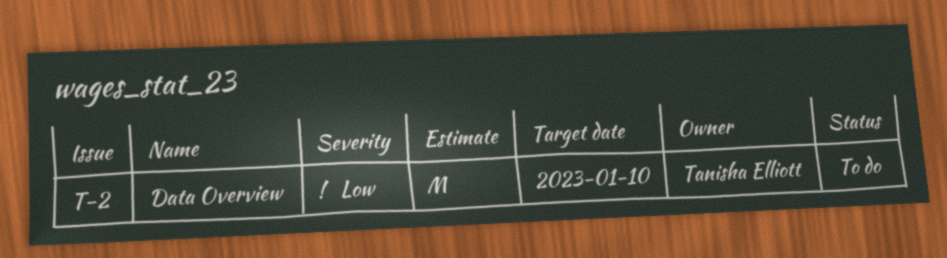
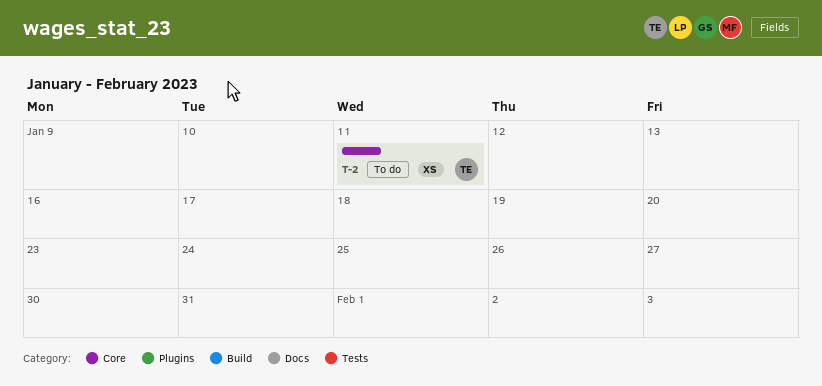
T-2, estimate: M -> XS
T-2, due: Jan 10 -> Jan 11

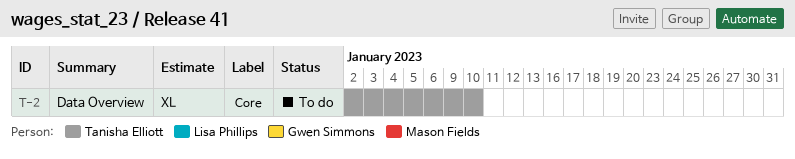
T-2, estimate: XS -> XL
T-2, due: Jan 11 -> Jan 10

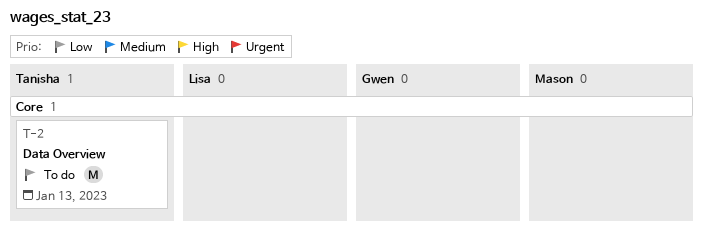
T-2, estimate: XL -> M
T-2, due: Jan 10 -> Jan 13

